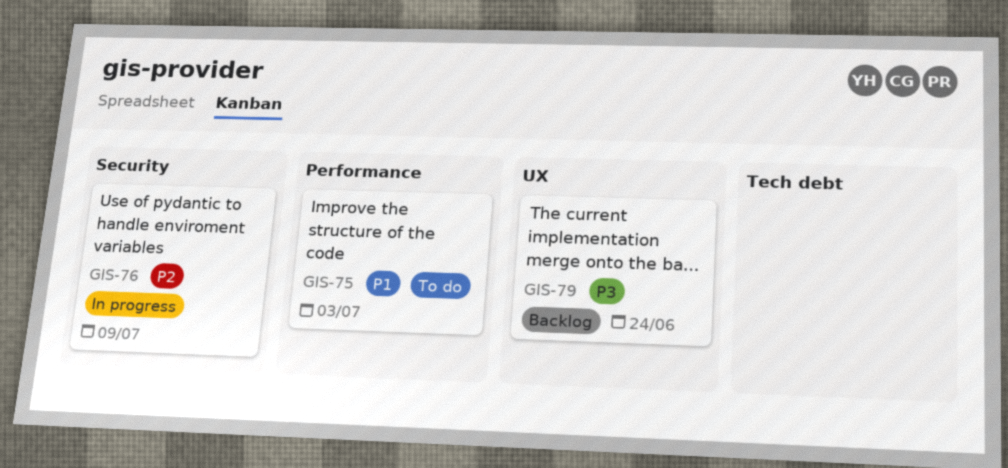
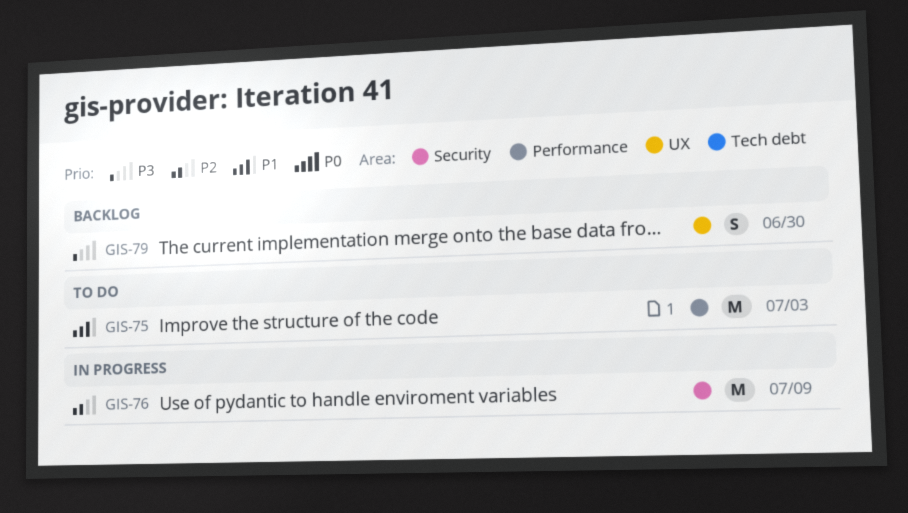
GIS-79, due: Jun 24 -> Jun 30

